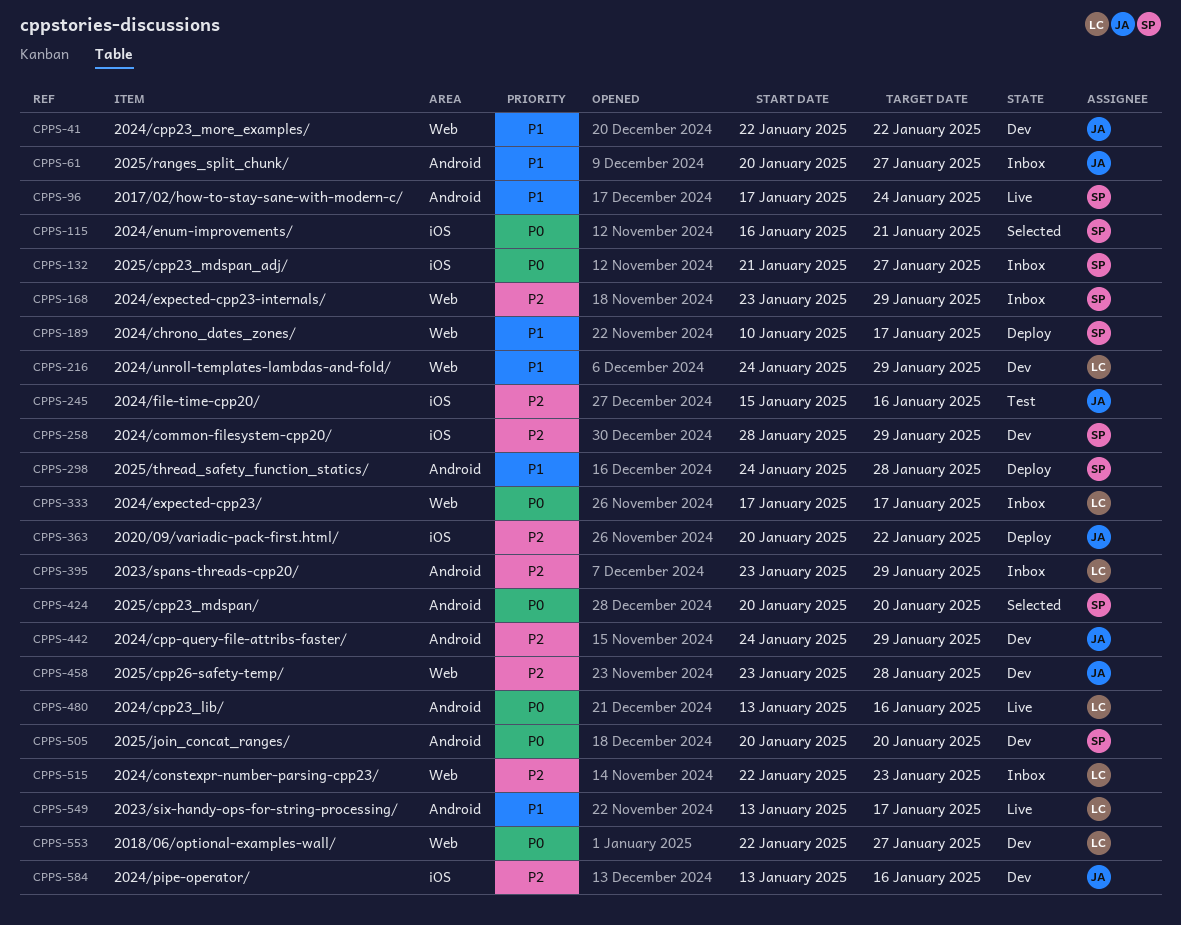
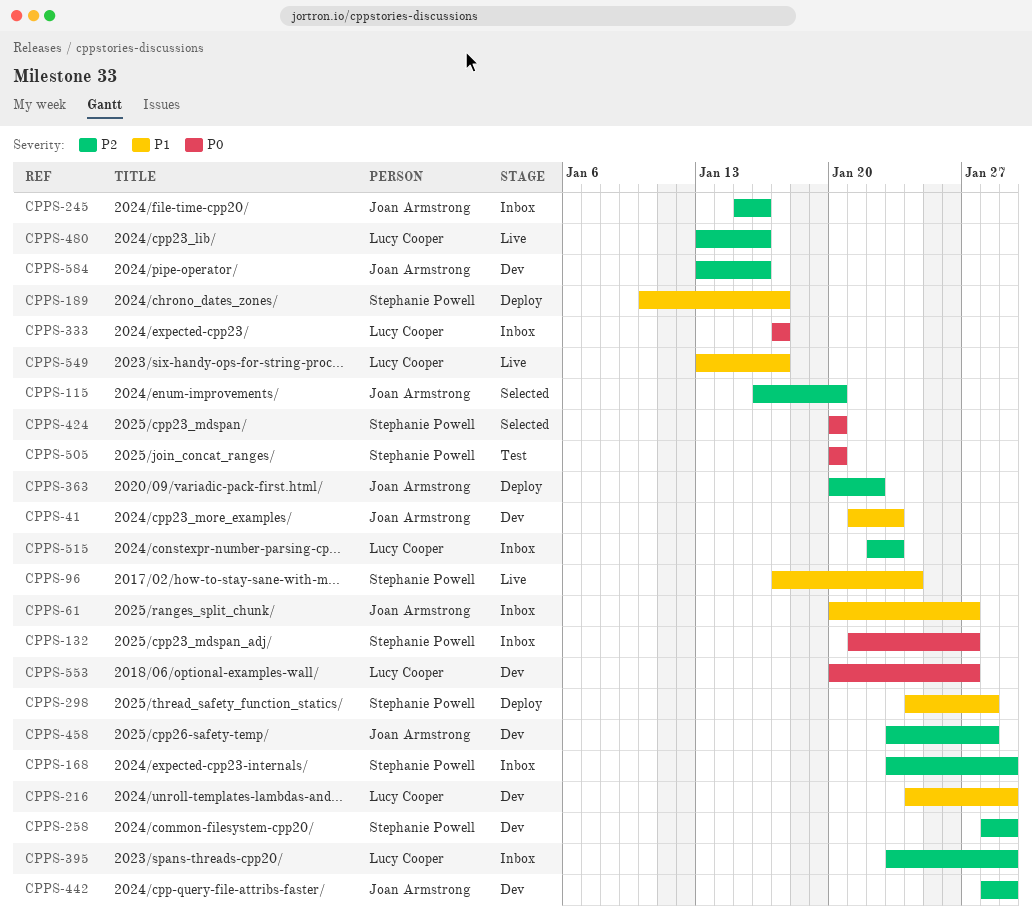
CPPS-41, start: Jan 22 -> Jan 21
CPPS-41, due: Jan 22 -> Jan 23
CPPS-115, owner: Stephanie Powell -> Joan Armstrong
CPPS-115, priority: P0 -> P2
CPPS-115, due: Jan 21 -> Jan 20
CPPS-245, status: Test -> Inbox
CPPS-442, start: Jan 24 -> Jan 28
CPPS-480, priority: P0 -> P2
CPPS-505, status: Dev -> Test
CPPS-553, start: Jan 22 -> Jan 20

